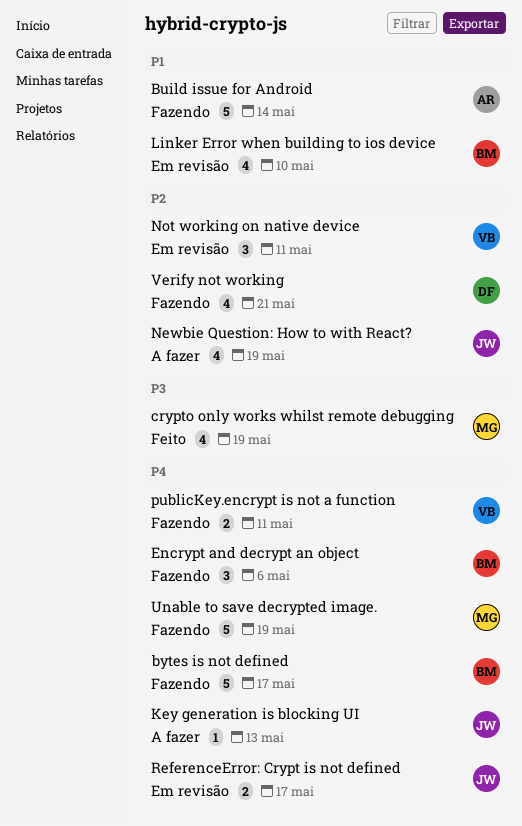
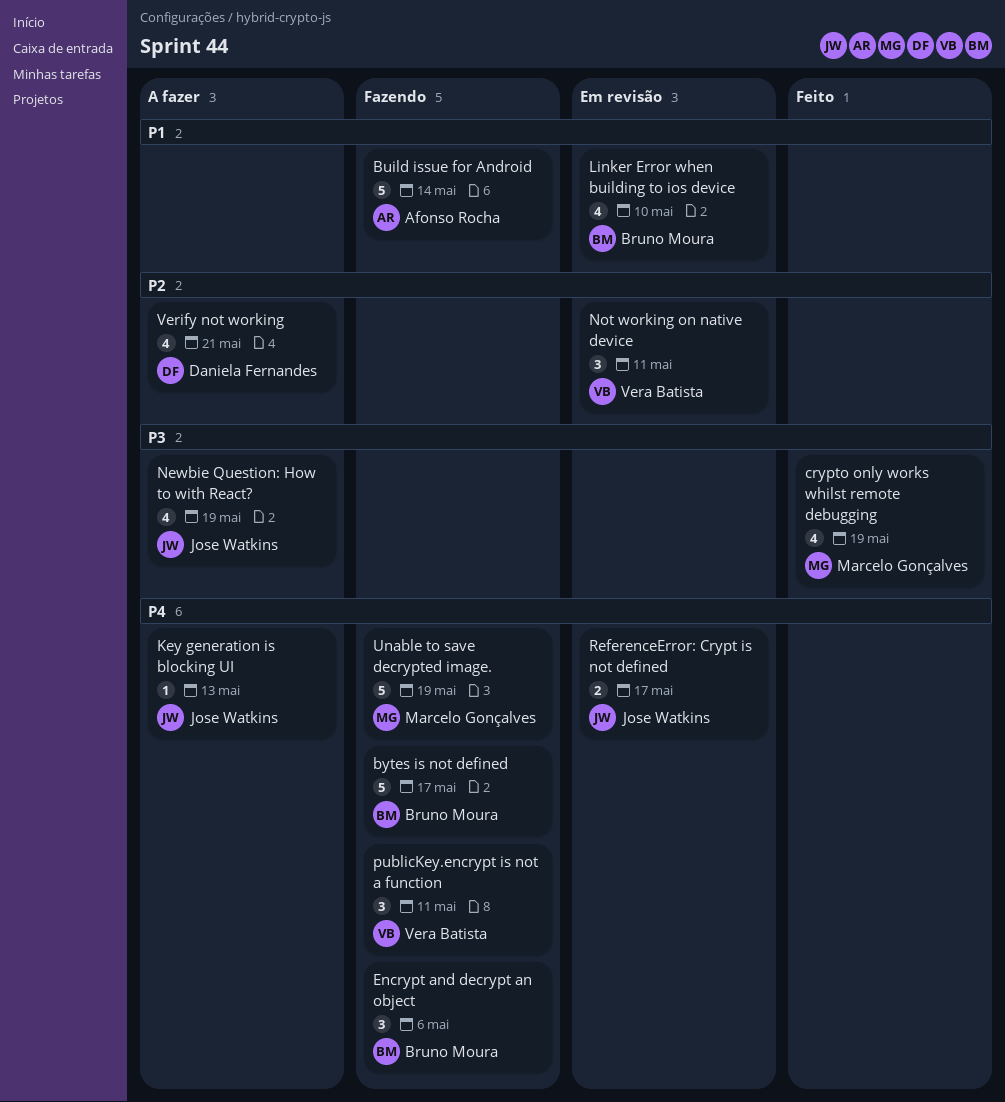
Newbie Question: How to with React?, priority: P2 -> P3
publicKey.encrypt is not a function, estimate: 2 -> 3
Verify not working, status: Fazendo -> A fazer

